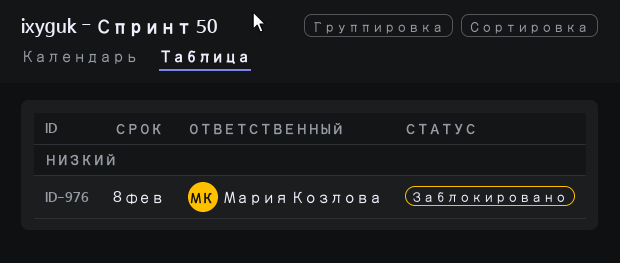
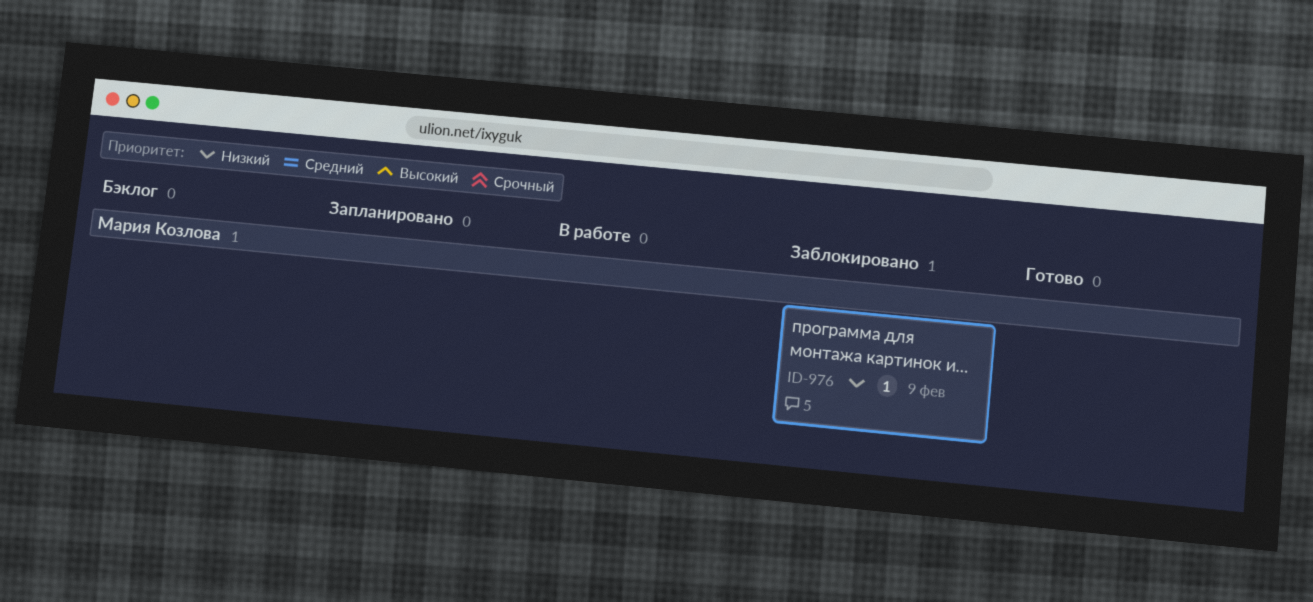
ID-976, due: Feb 8 -> Feb 9

